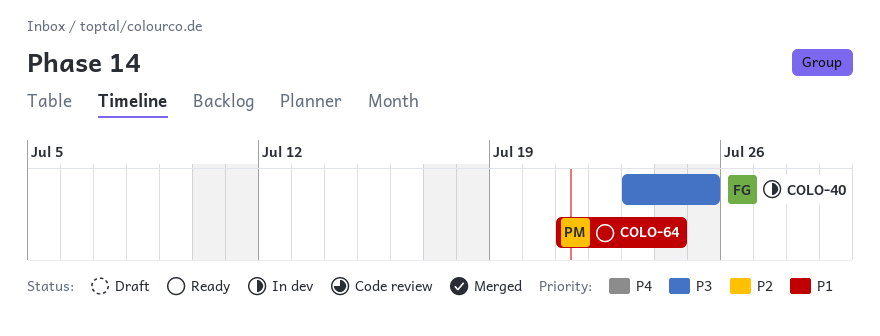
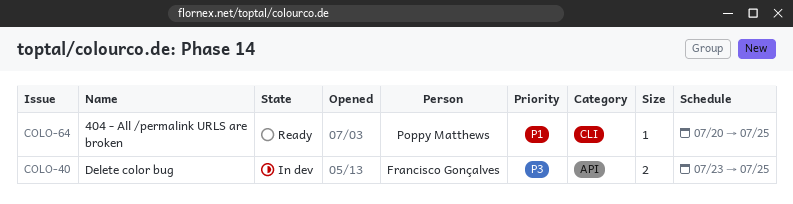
COLO-64, start: Jul 21 -> Jul 20
COLO-64, due: Jul 24 -> Jul 25

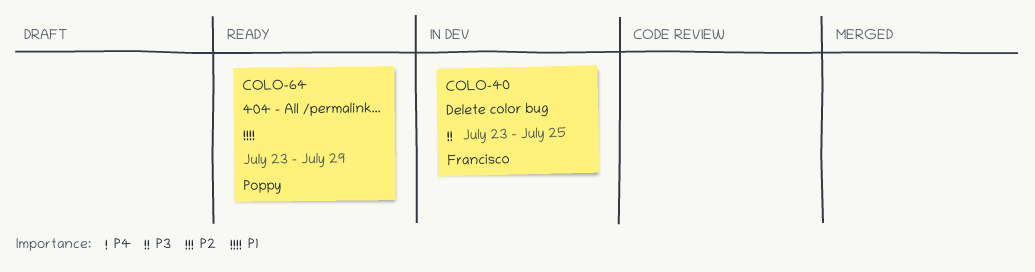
COLO-64, start: Jul 20 -> Jul 23
COLO-64, due: Jul 25 -> Jul 29

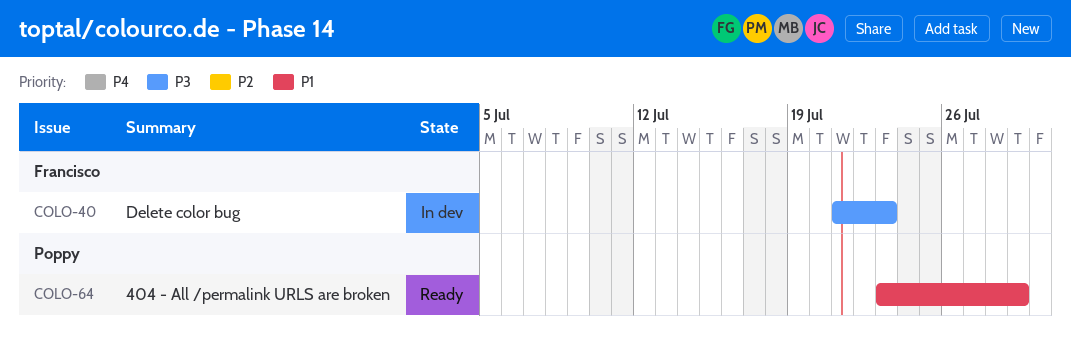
COLO-40, start: Jul 23 -> Jul 21
COLO-40, due: Jul 25 -> Jul 23

